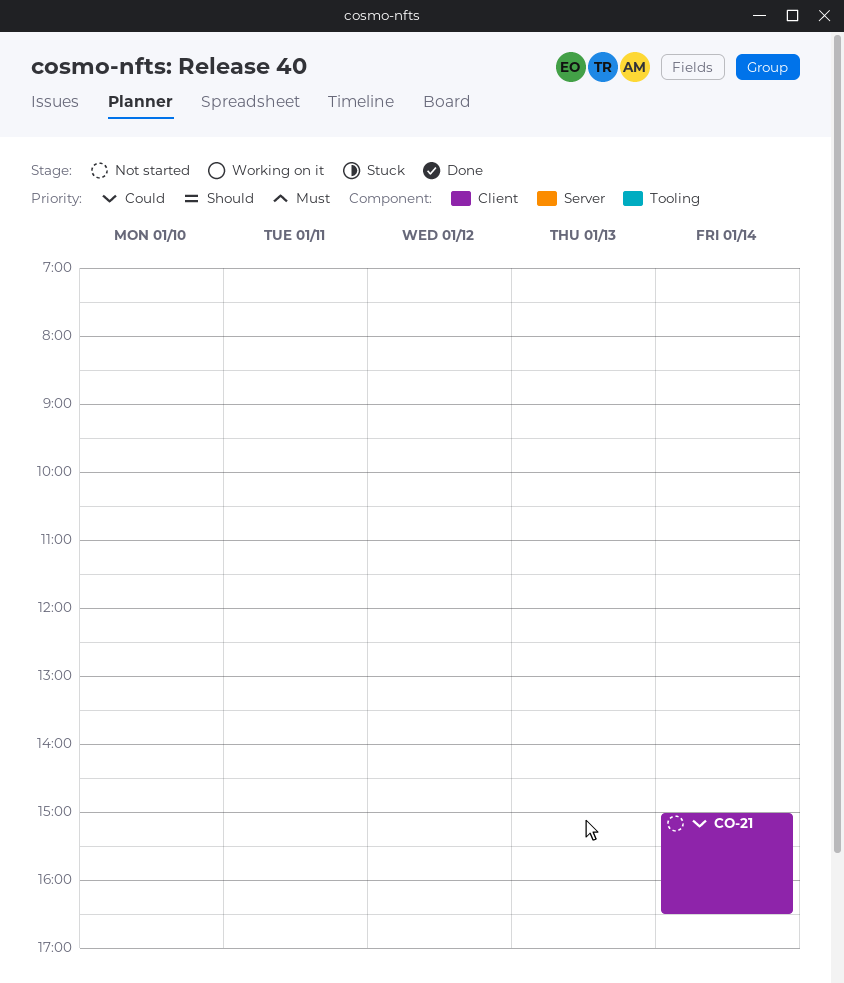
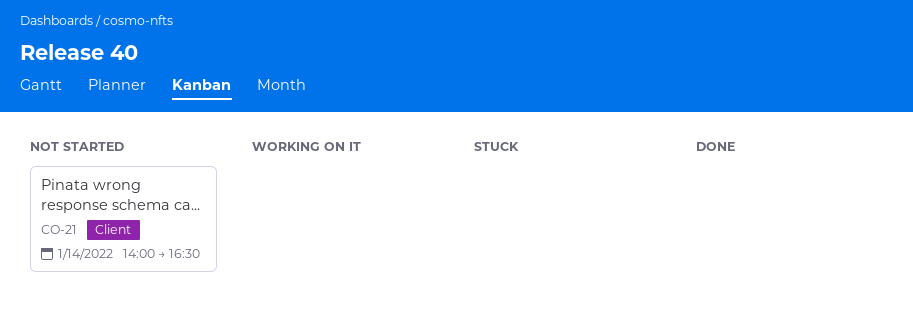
CO-21, begins: 15:00 -> 14:00

